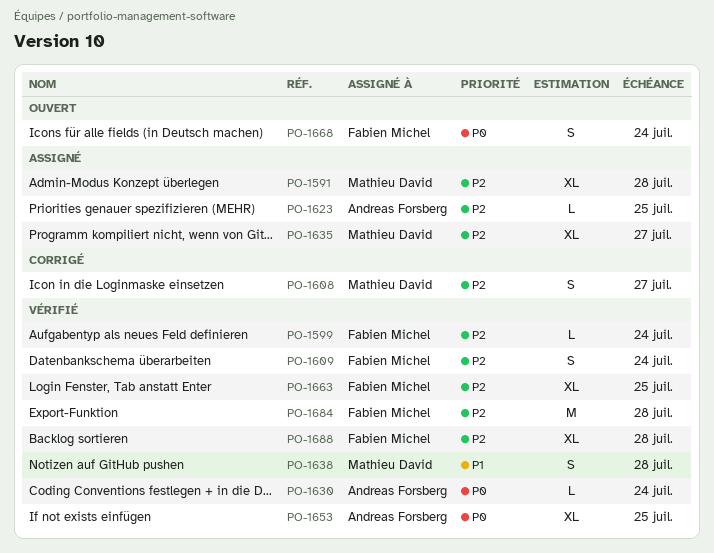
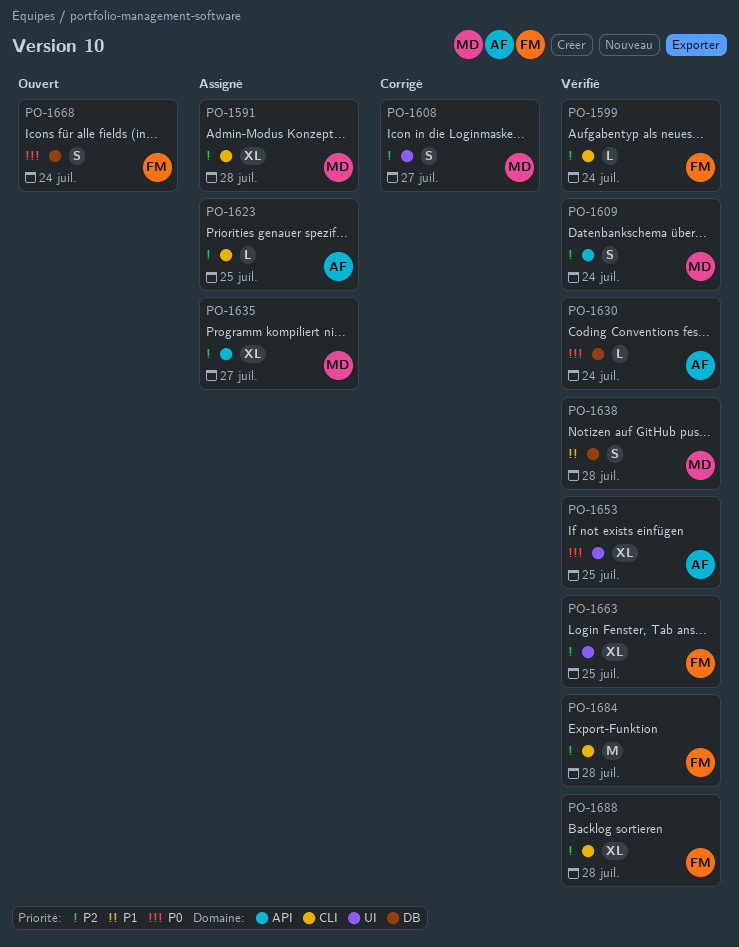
PO-1609, owner: Fabien Michel -> Mathieu David

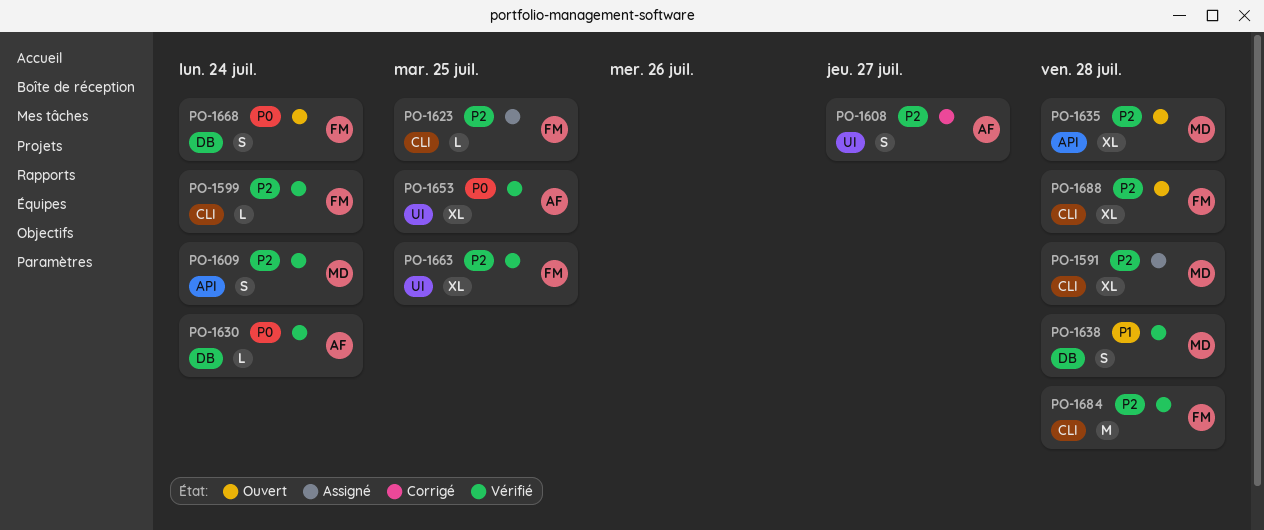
PO-1608, owner: MD -> AF
PO-1623, owner: AF -> FM
PO-1635, status: Assigné -> Ouvert
PO-1635, due: Jul 27 -> Jul 28
PO-1688, status: Vérifié -> Ouvert

